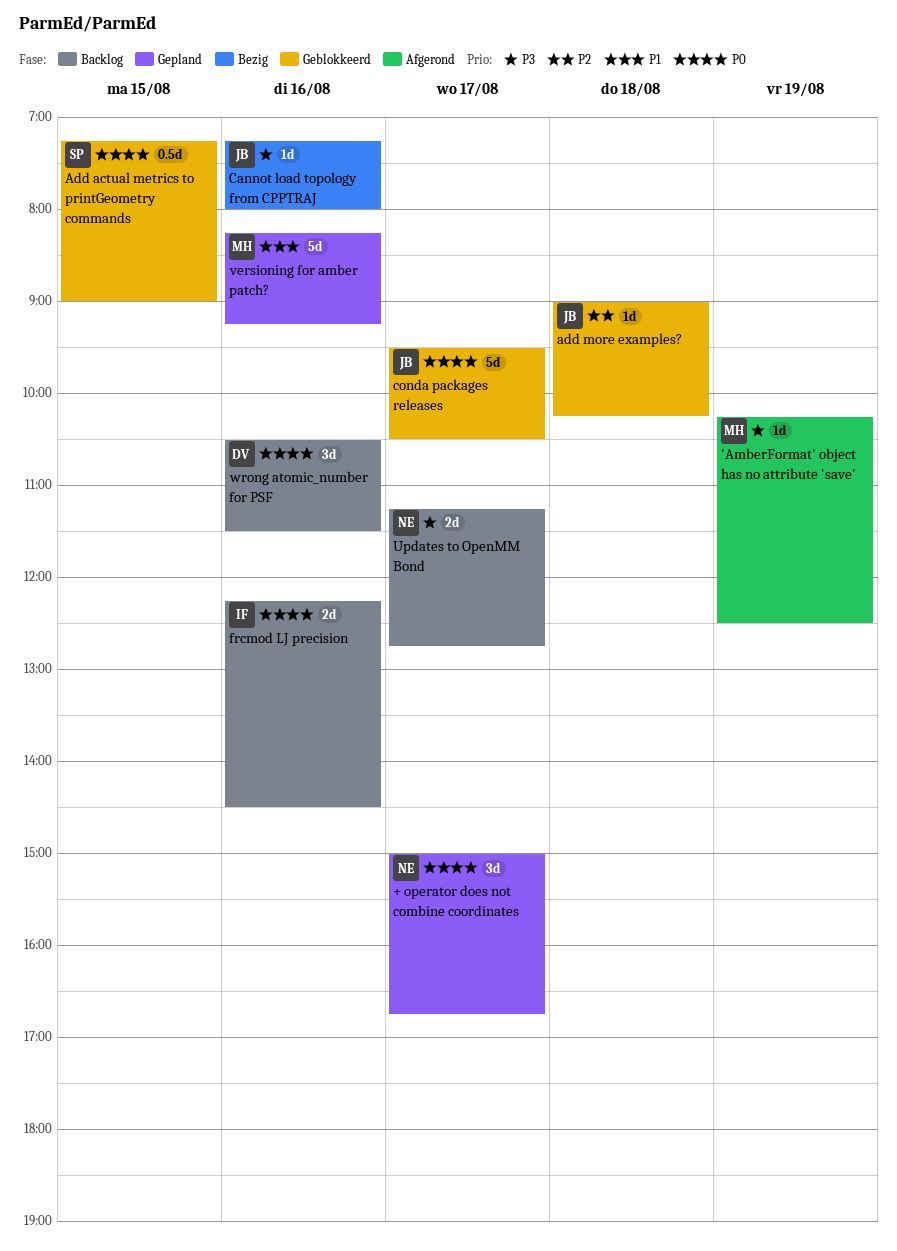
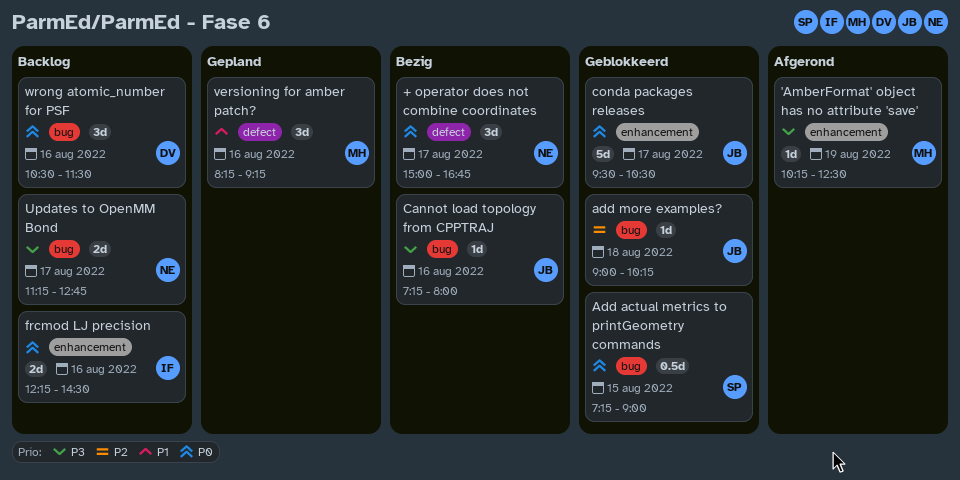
+ operator does not combine coordinates, status: Gepland -> Bezig
versioning for amber patch?, estimate: 5d -> 3d

